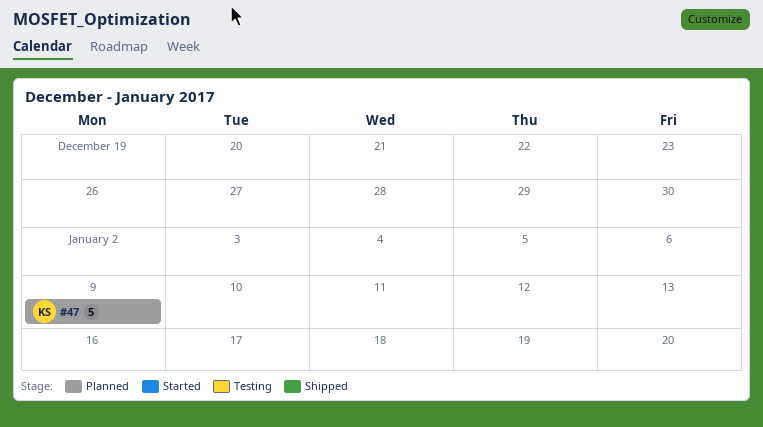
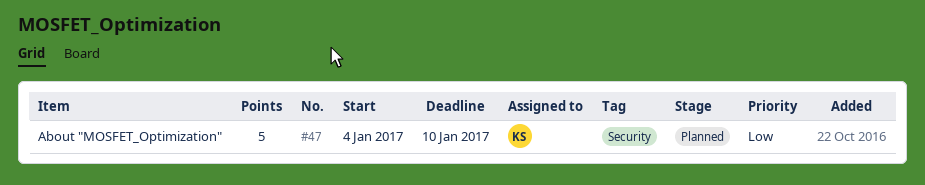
#47, start: Jan 9 -> Jan 4
#47, due: Jan 9 -> Jan 10

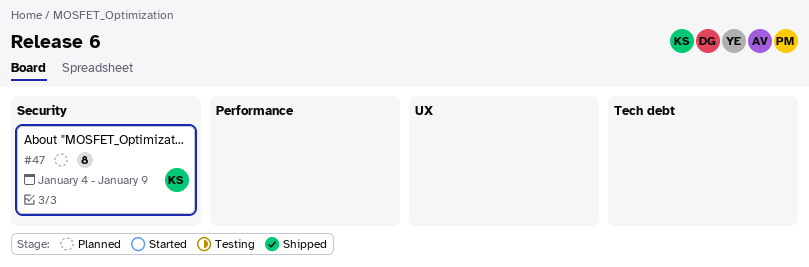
#47, estimate: 5 -> 8
#47, due: Jan 10 -> Jan 9

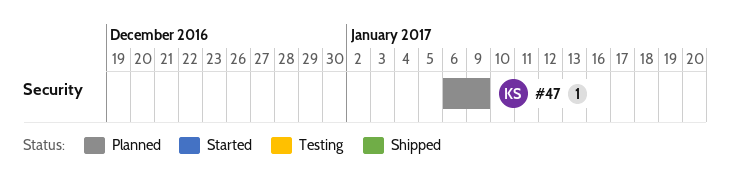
#47, estimate: 8 -> 1
#47, start: Jan 4 -> Jan 6

